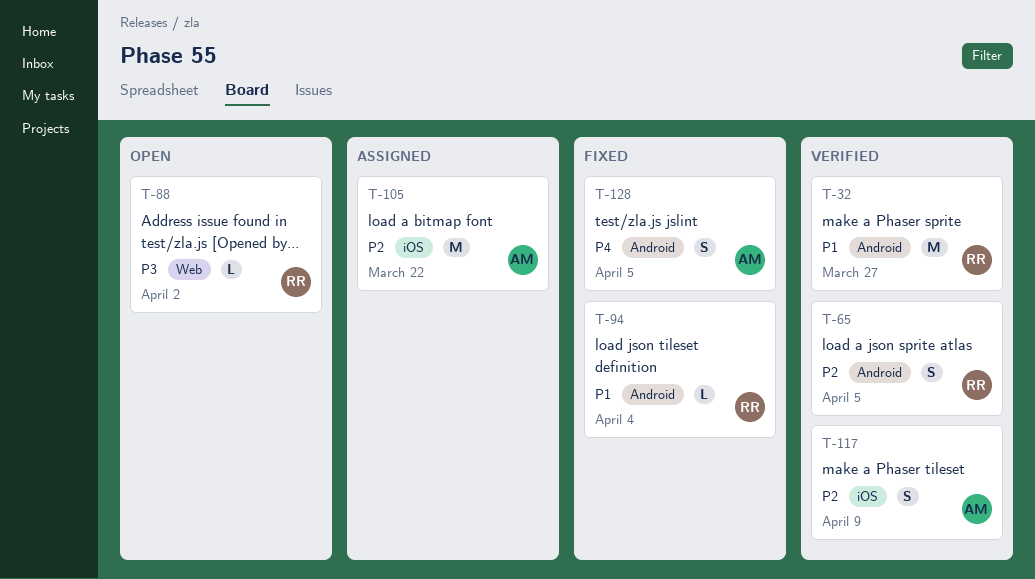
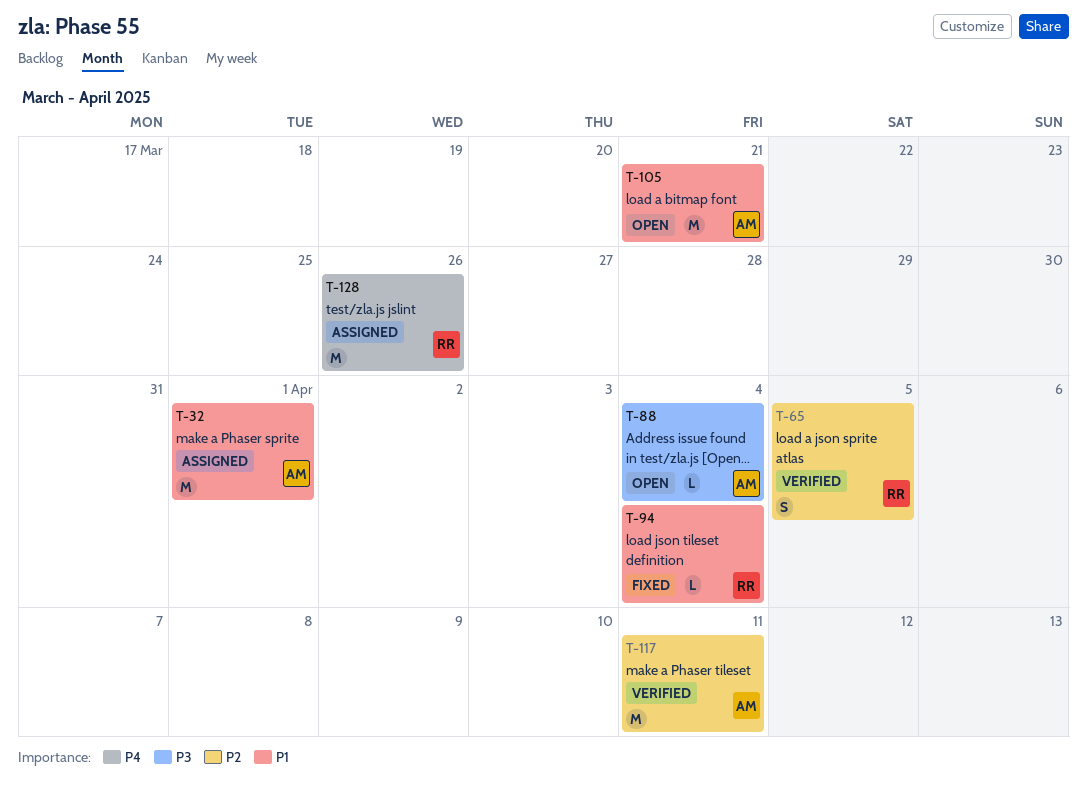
T-32, status: Verified -> Assigned
T-32, owner: RR -> AM
T-32, due: Mar 27 -> Apr 1
T-88, owner: RR -> AM
T-88, due: Apr 2 -> Apr 4
T-105, status: Assigned -> Open
T-105, priority: P2 -> P1
T-105, due: Mar 22 -> Mar 21
T-117, estimate: S -> M
T-117, due: Apr 9 -> Apr 11
T-128, status: Fixed -> Assigned
T-128, owner: AM -> RR
T-128, estimate: S -> M
T-128, due: Apr 5 -> Mar 26

